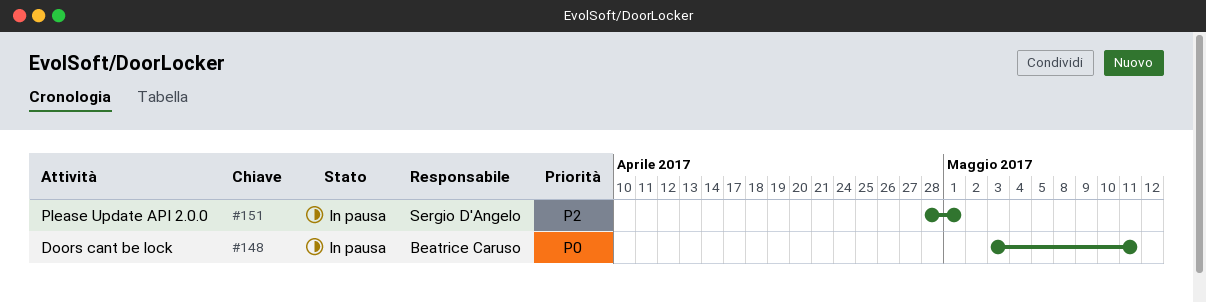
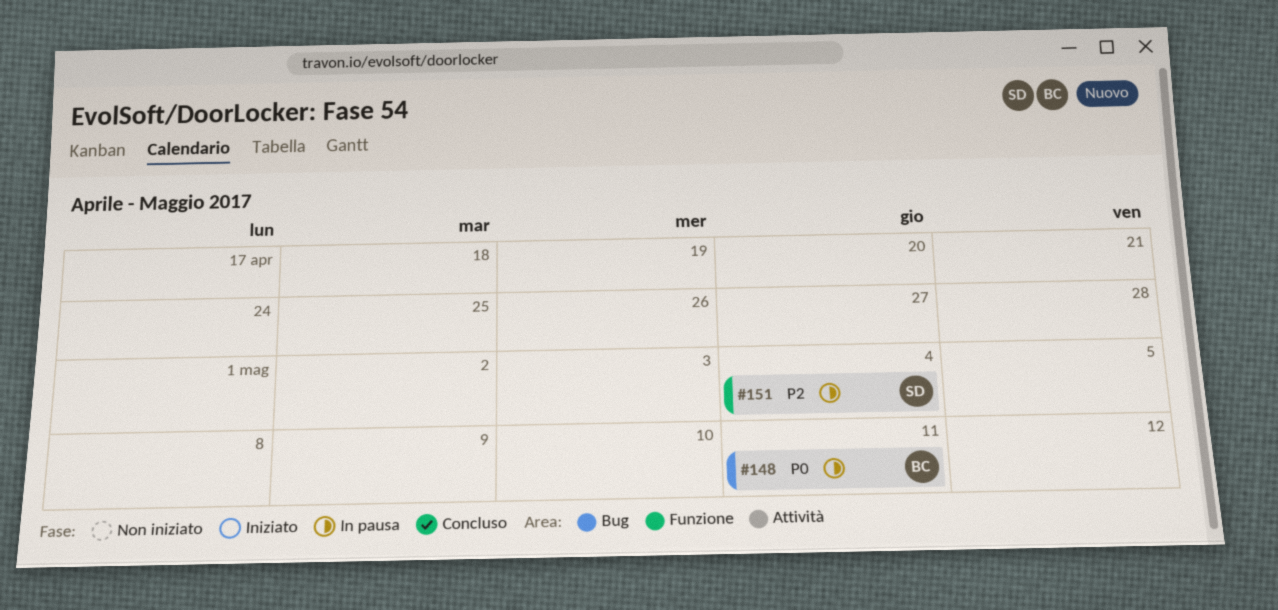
#151, due: May 1 -> May 4

